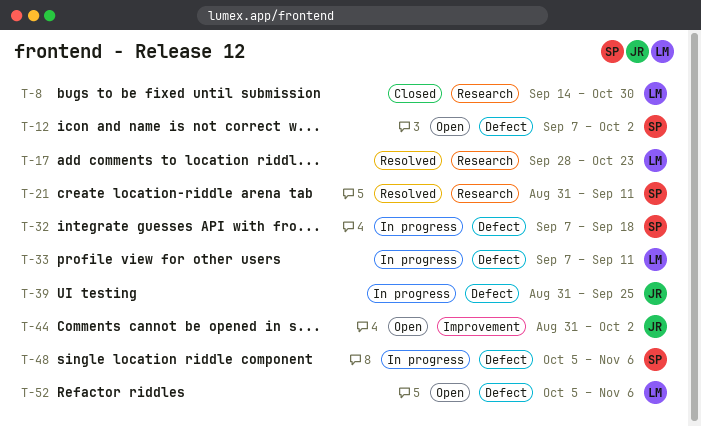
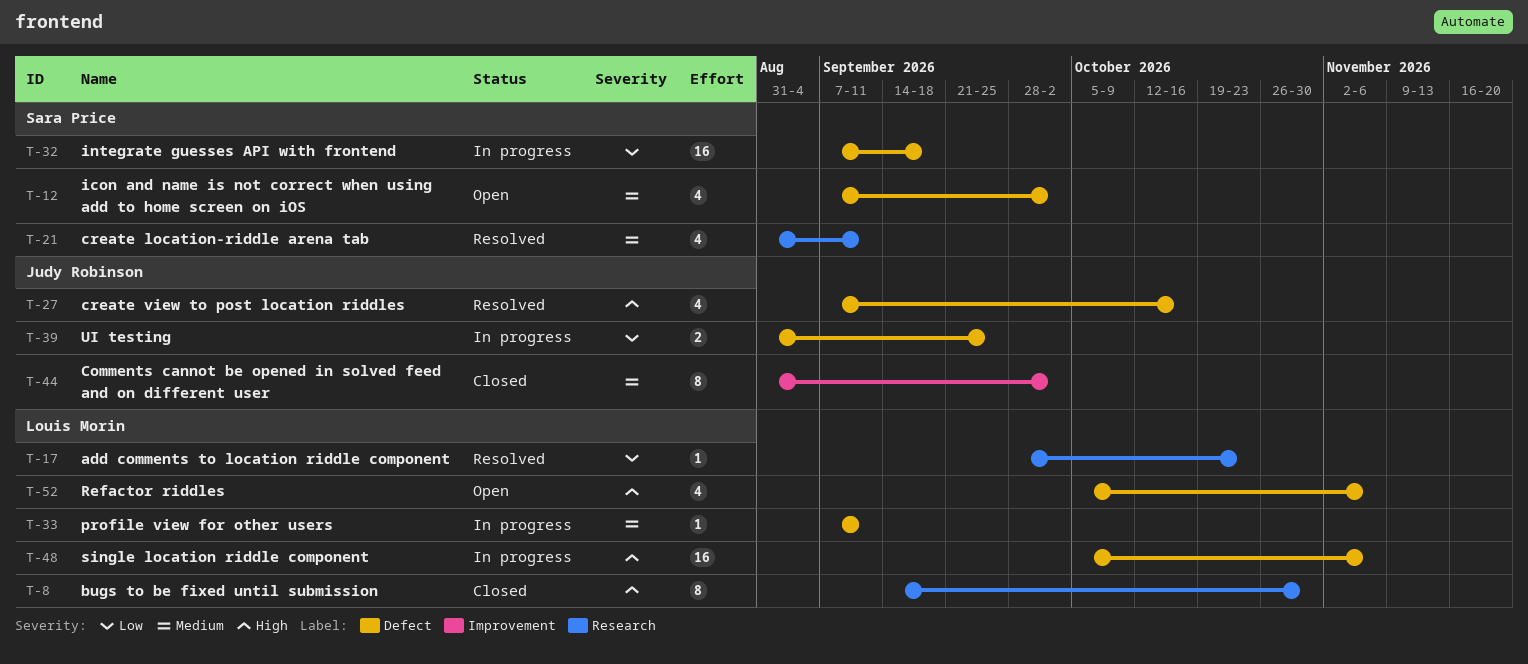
T-27: none -> present
T-44, status: Open -> Closed
T-48, owner: Sara Price -> Louis Morin

